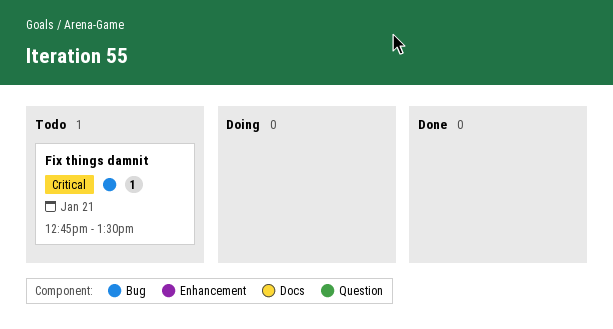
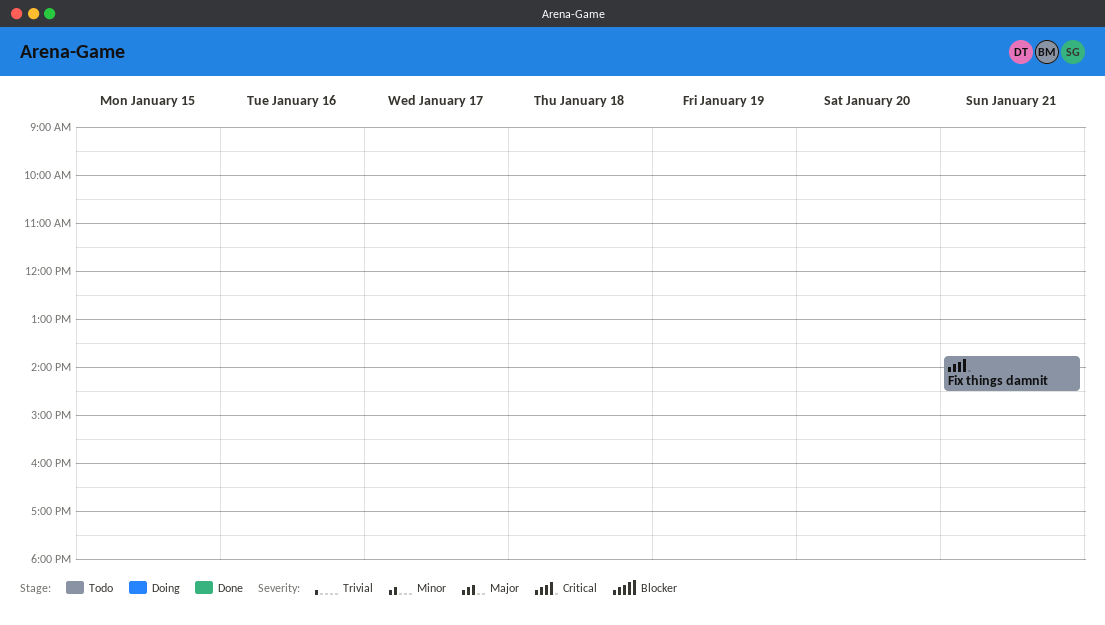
Fix things damnit, begins: 12:45 -> 13:45
Fix things damnit, ends: 13:30 -> 14:30

